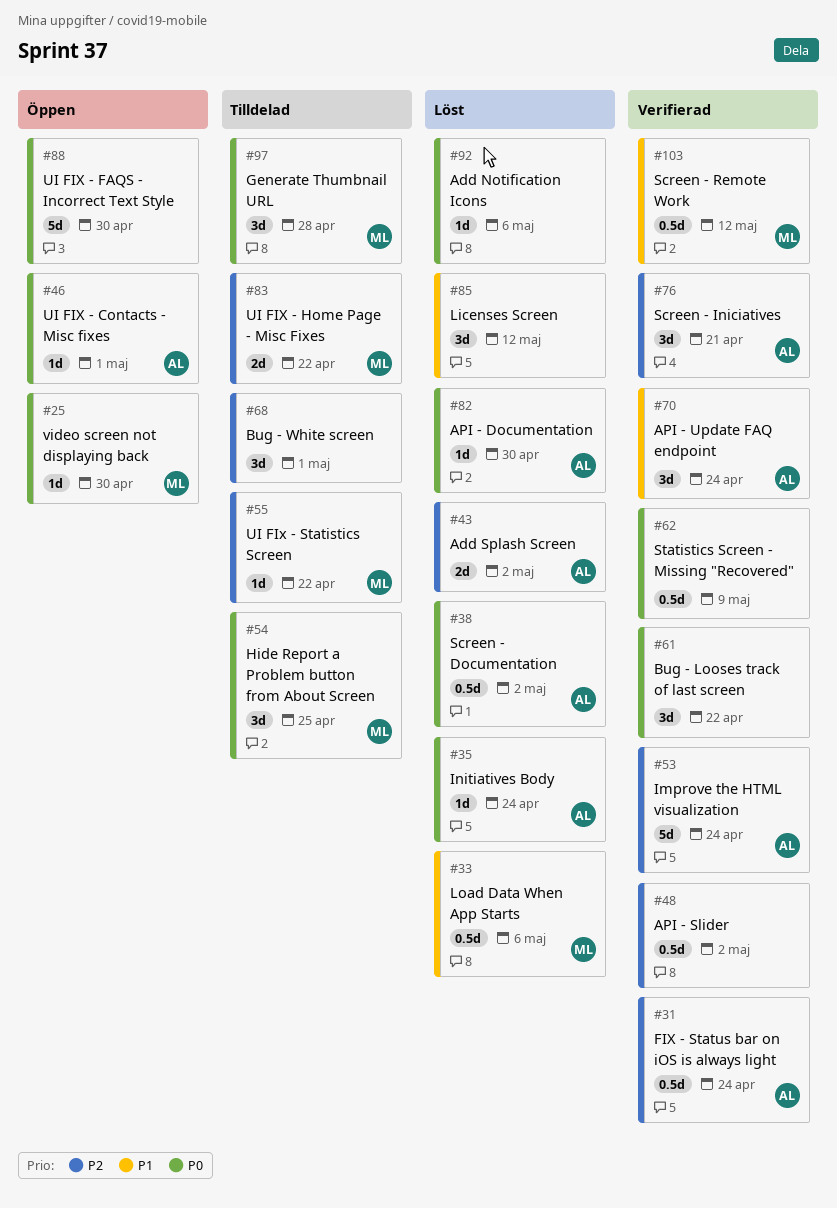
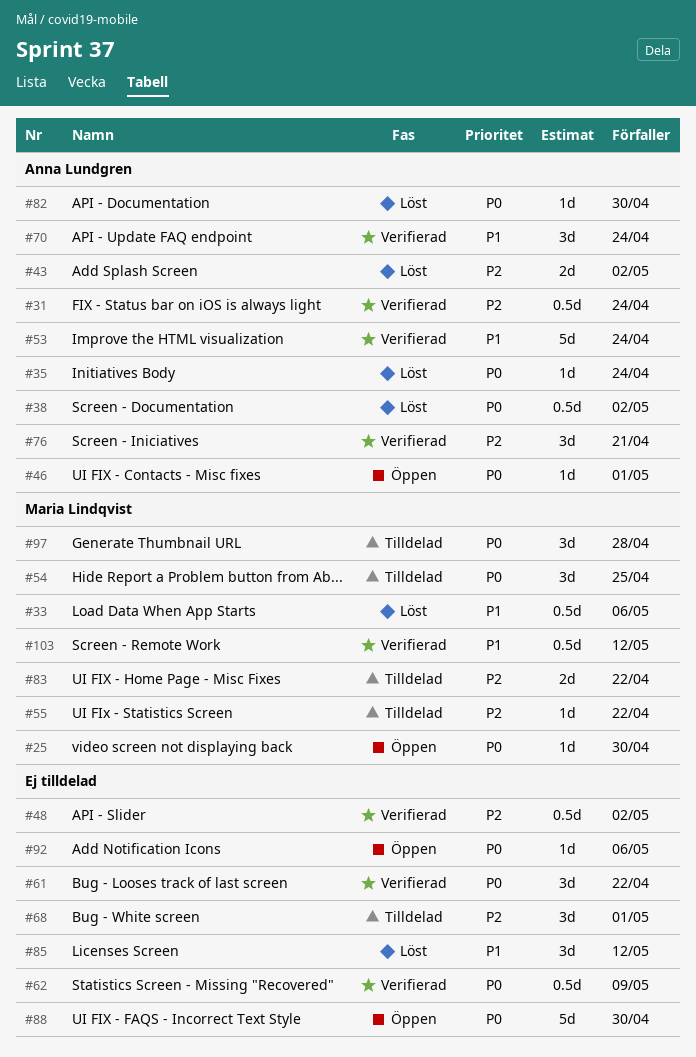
#53, priority: P2 -> P1
#92, status: Löst -> Öppen

